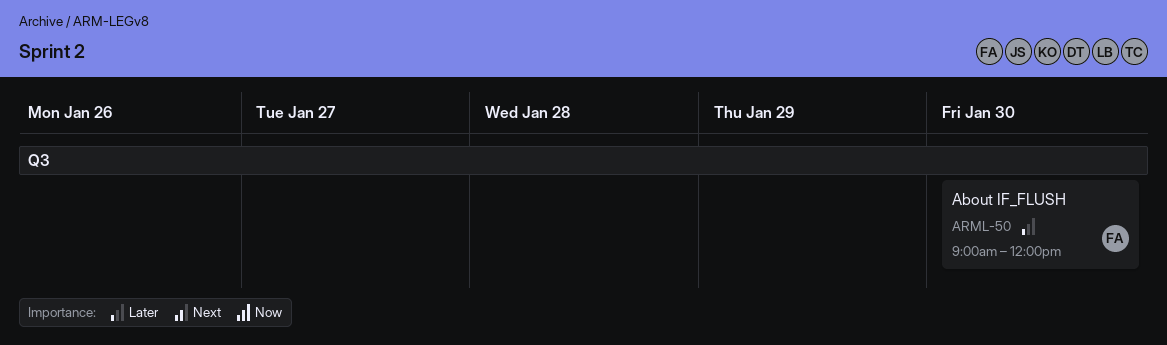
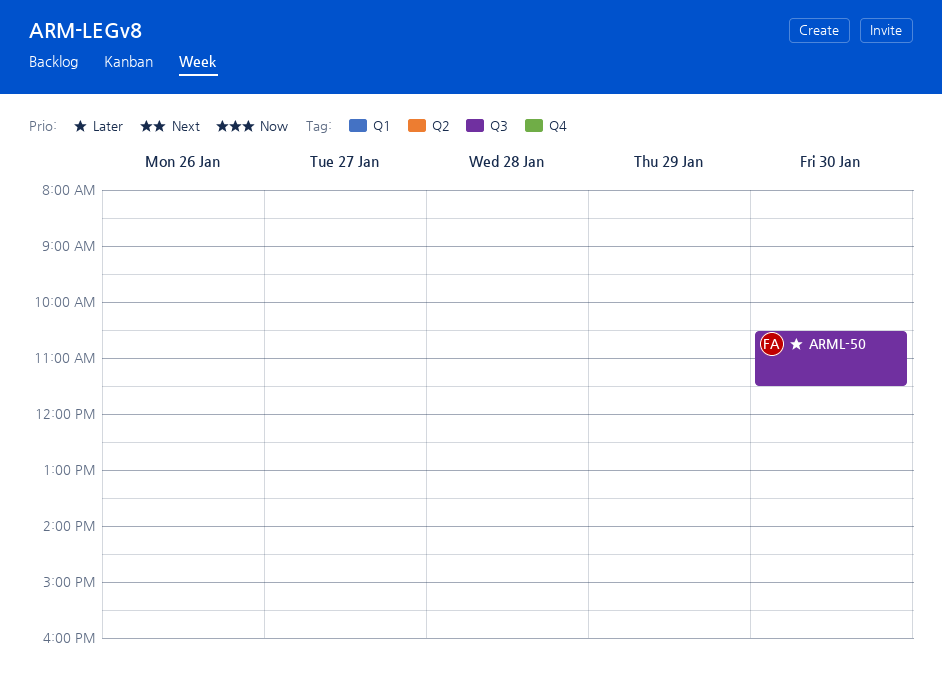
ARML-50, begins: 09:00 -> 10:30
ARML-50, ends: 12:00 -> 11:30

